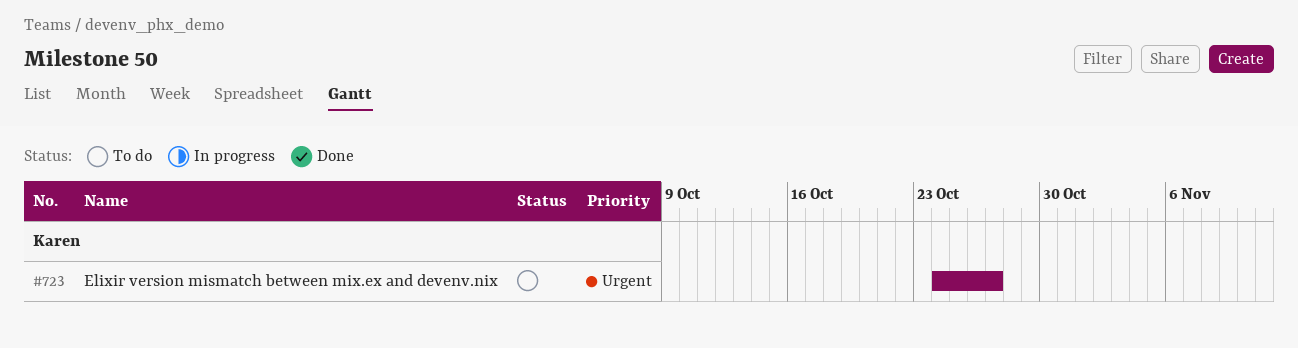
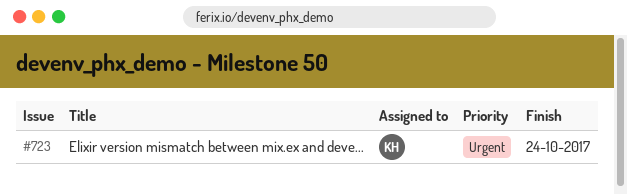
#723, due: Oct 27 -> Oct 24

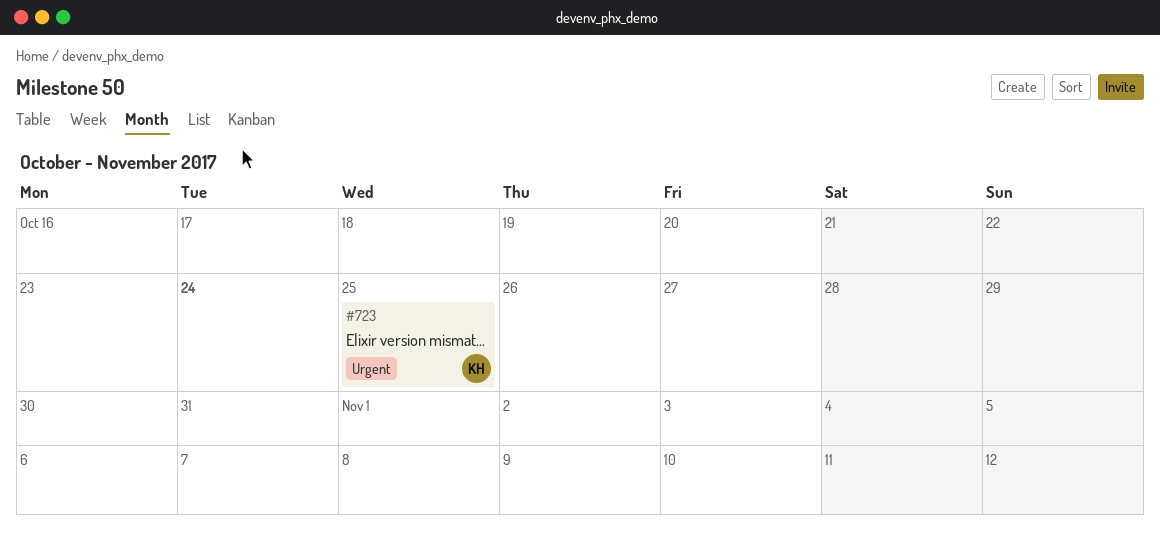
#723, due: Oct 24 -> Oct 25

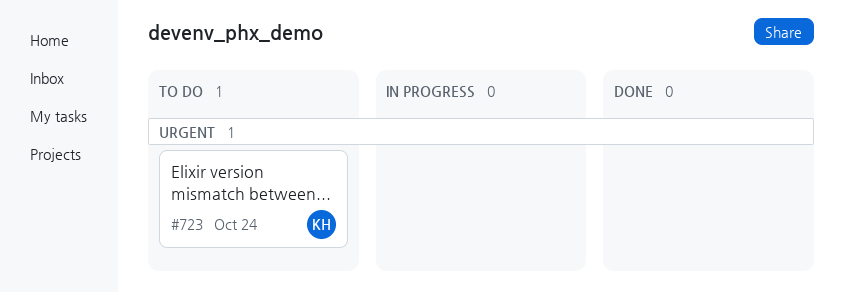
#723, due: Oct 25 -> Oct 24

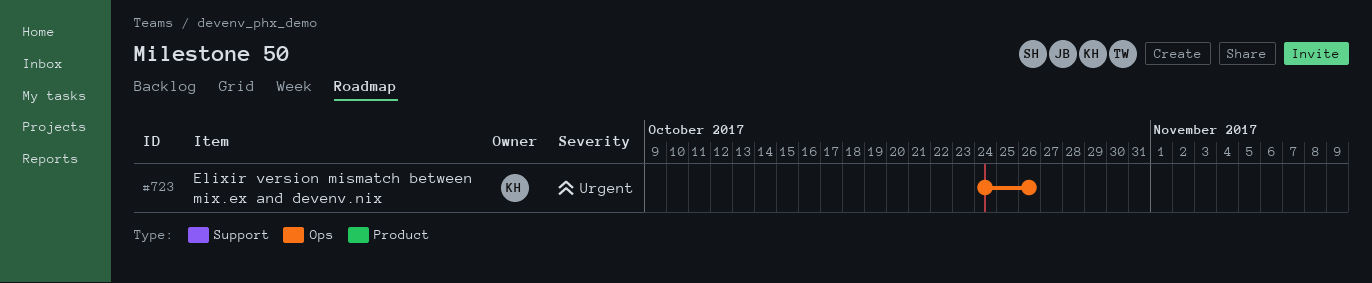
#723, due: Oct 24 -> Oct 26

